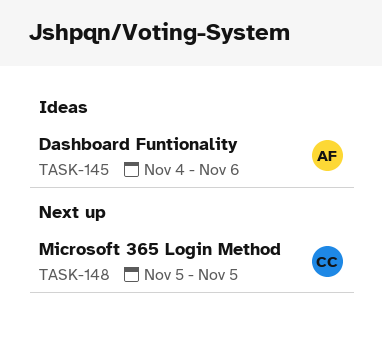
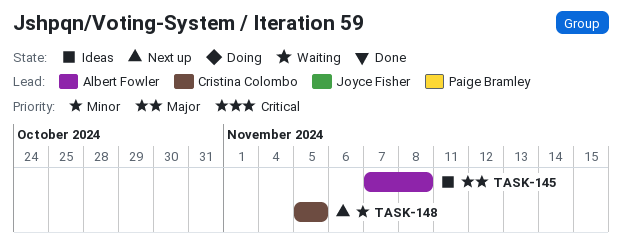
TASK-145, start: Nov 4 -> Nov 7
TASK-145, due: Nov 6 -> Nov 8

